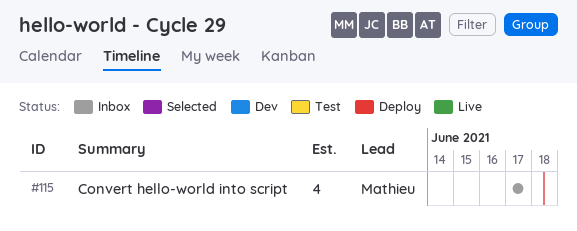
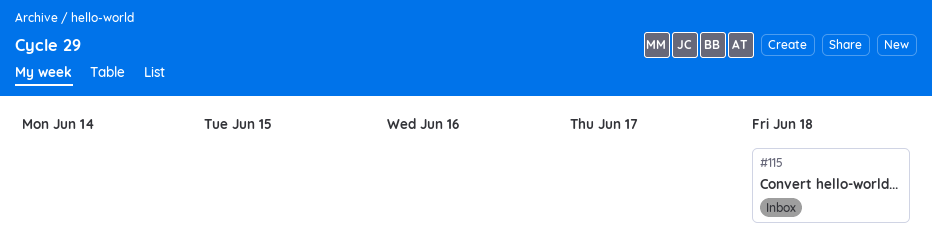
#115, due: Jun 17 -> Jun 18

